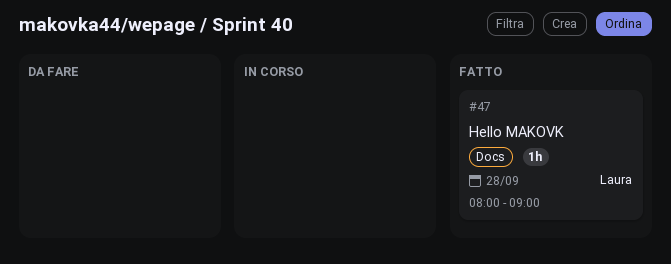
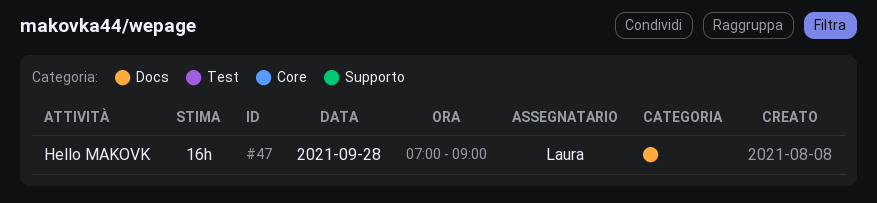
#47, estimate: 1h -> 16h
#47, begins: 08:00 -> 07:00

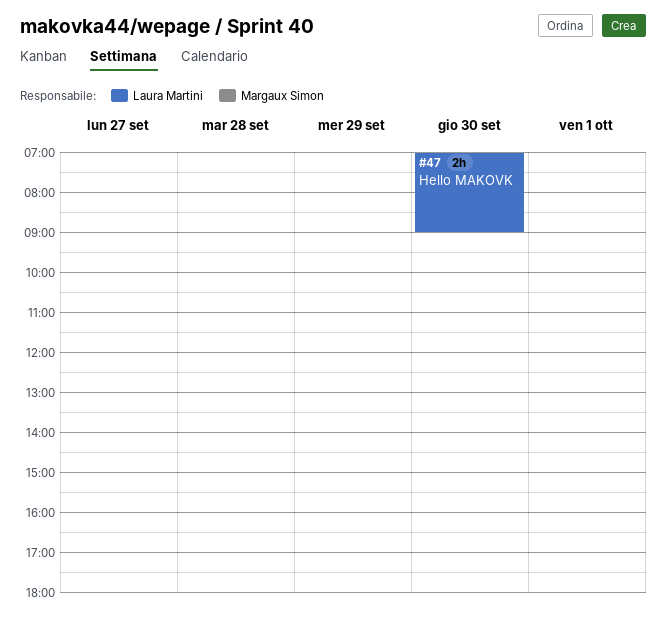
#47, estimate: 16h -> 2h
#47, day: Sep 28 -> Sep 30

